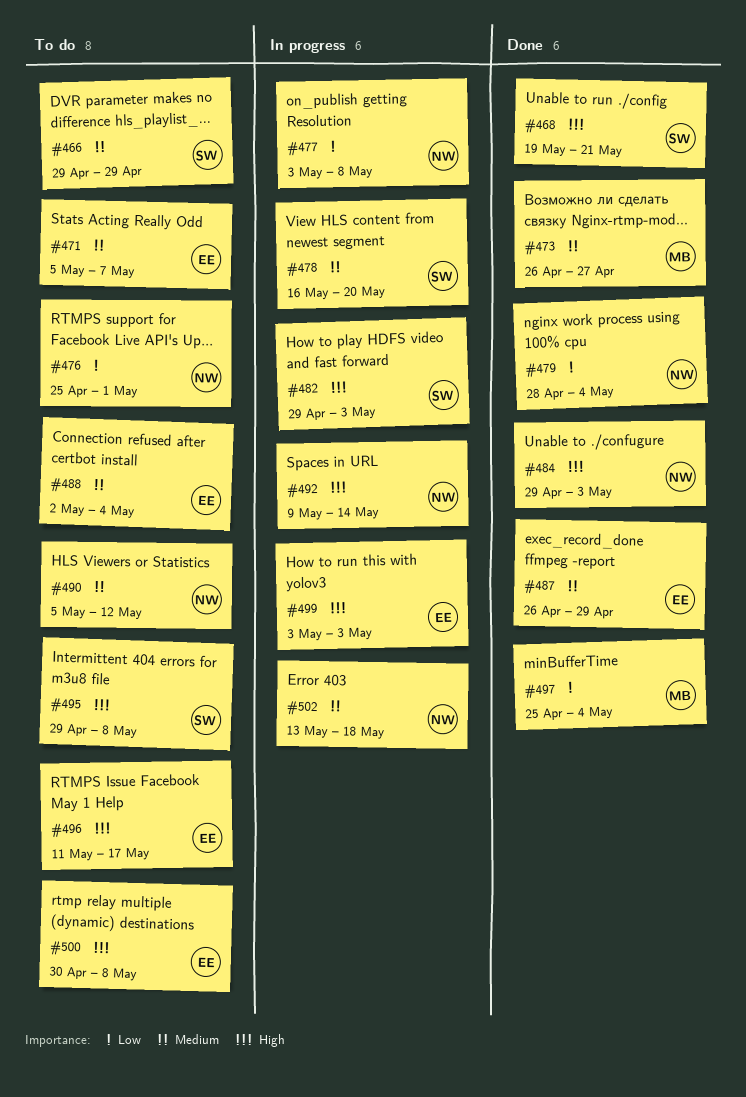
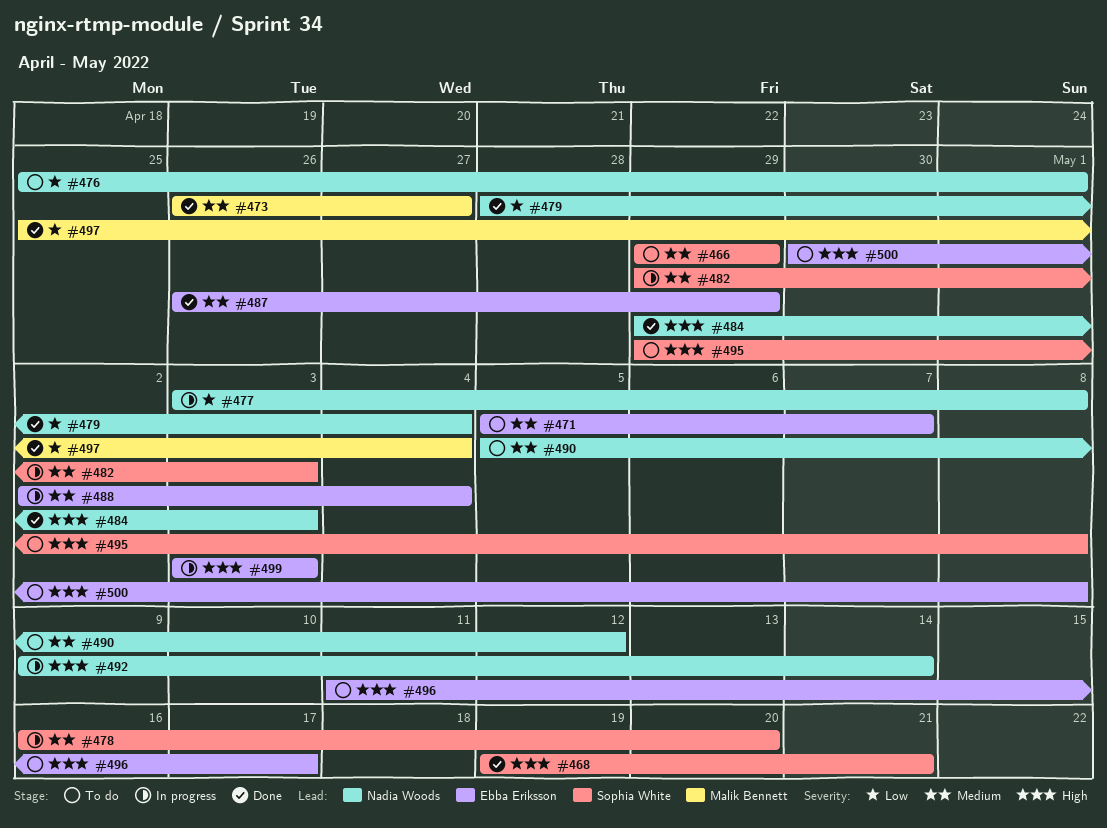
#482, priority: High -> Medium
#488, status: To do -> In progress
#502: present -> none

